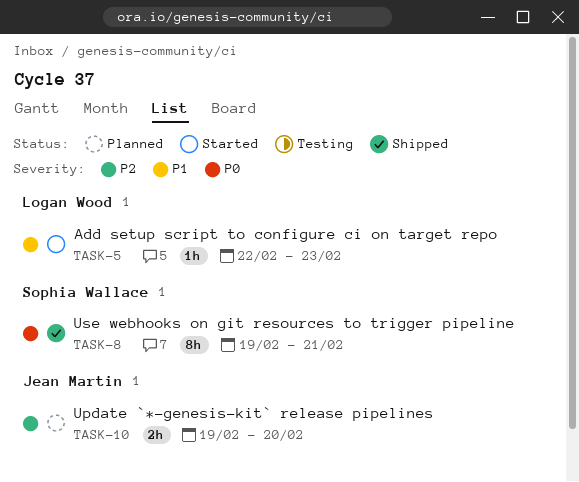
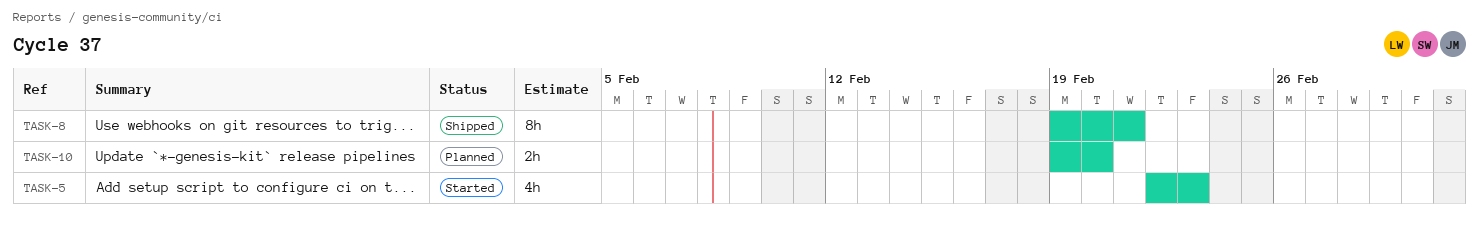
TASK-5, estimate: 1h -> 4h

